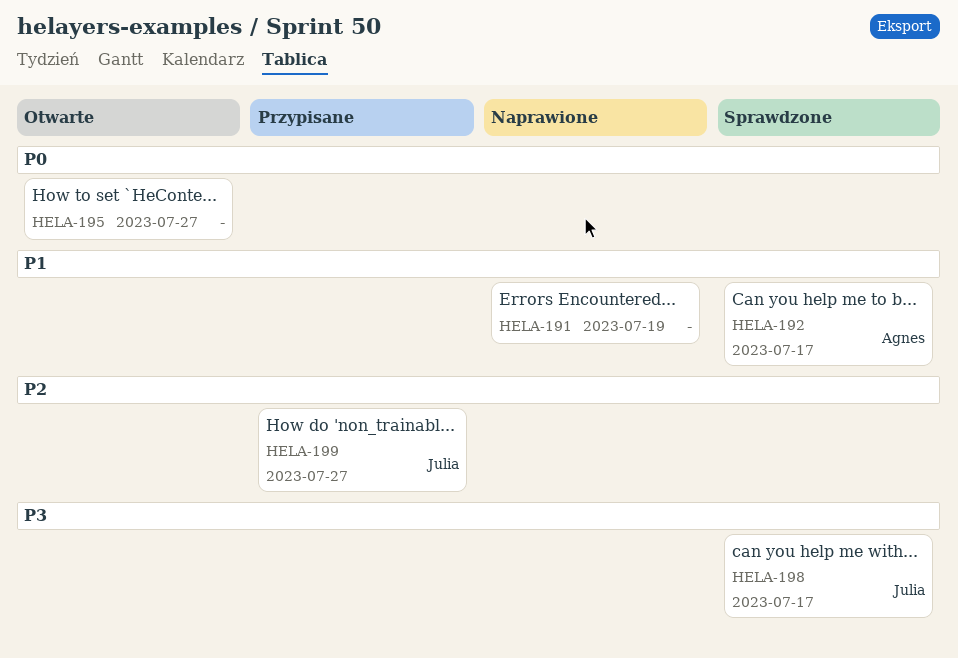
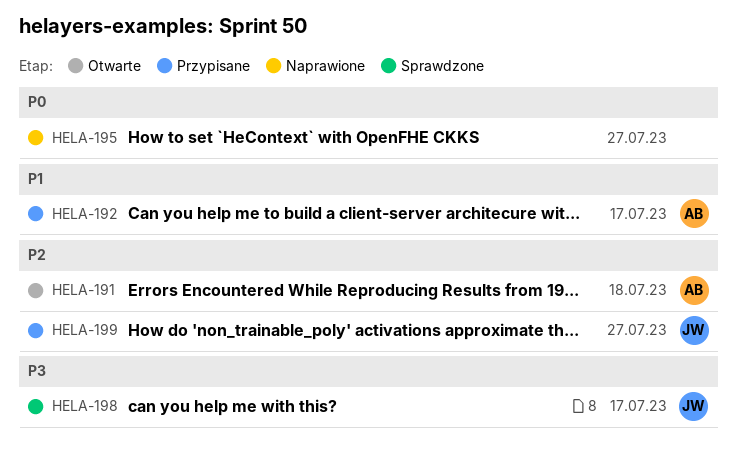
HELA-191, status: Naprawione -> Otwarte
HELA-191, owner: none -> Agnes
HELA-191, priority: P1 -> P2
HELA-191, due: Jul 19 -> Jul 18
HELA-192, status: Sprawdzone -> Przypisane
HELA-195, status: Otwarte -> Naprawione

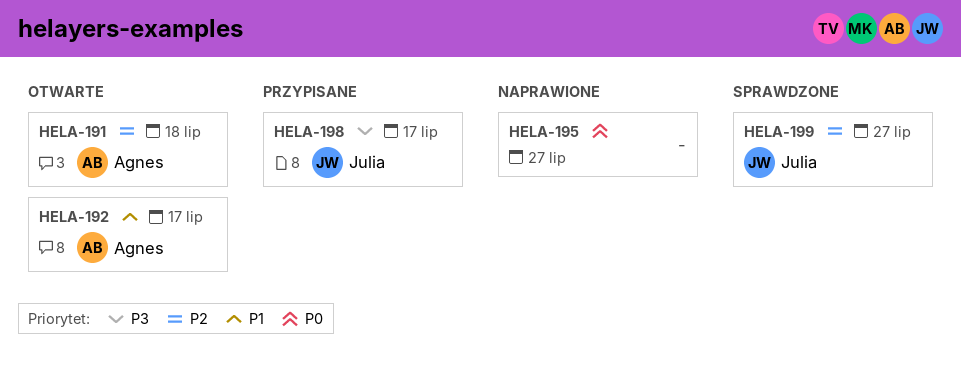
HELA-192, status: Przypisane -> Otwarte
HELA-198, status: Sprawdzone -> Przypisane
HELA-199, status: Przypisane -> Sprawdzone

